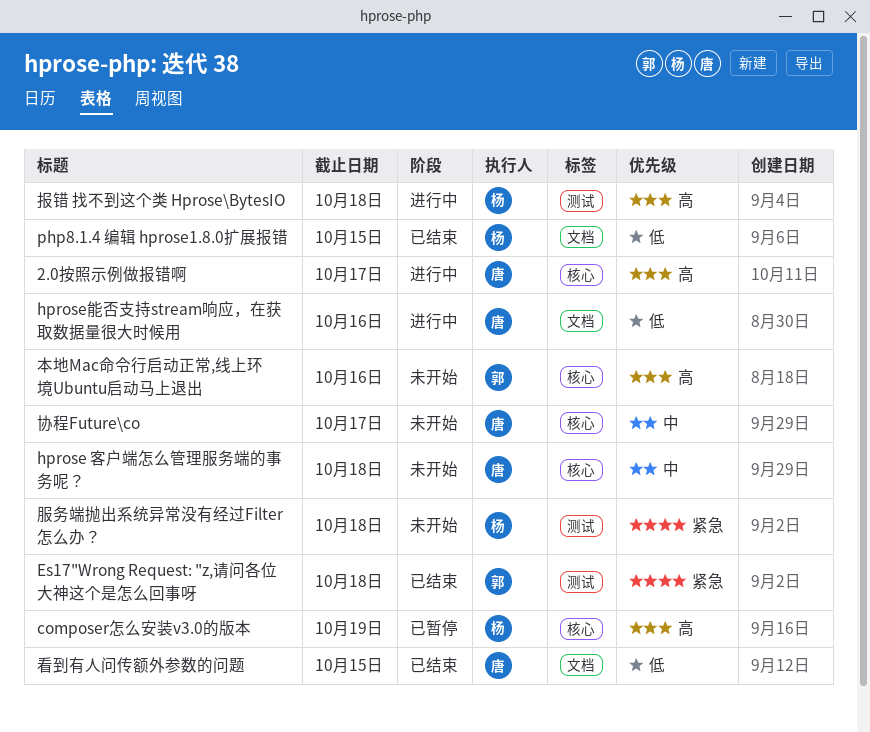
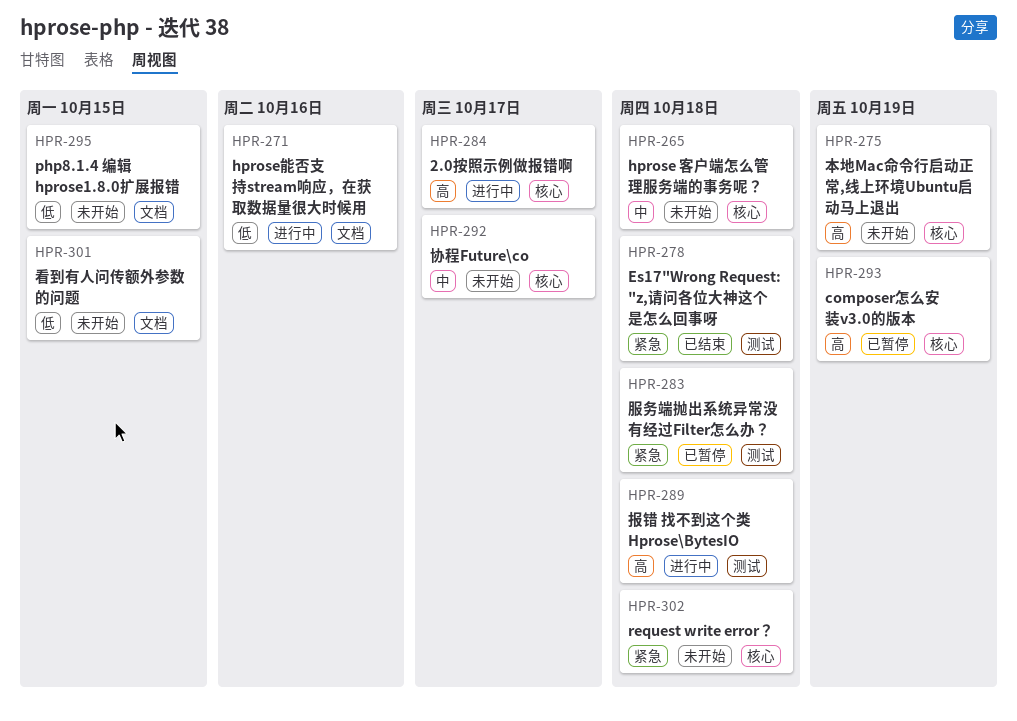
php8.1.4 编辑 hprose1.8.0扩展报错, status: 已结束 -> 未开始
request write error？: none -> present
服务端抛出系统异常没有经过Filter怎么办？, status: 未开始 -> 已暂停
本地Mac命令行启动正常,线上环境Ubuntu启动马上退出, due: Oct 16 -> Oct 19
看到有人问传额外参数的问题, status: 已结束 -> 未开始

